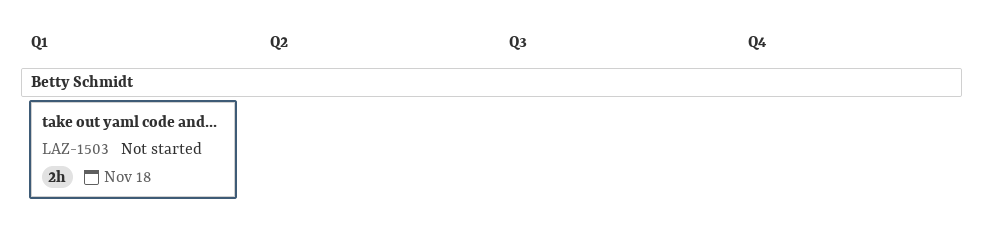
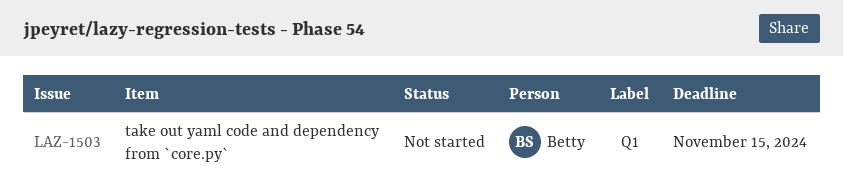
LAZ-1503, due: Nov 18 -> Nov 15

